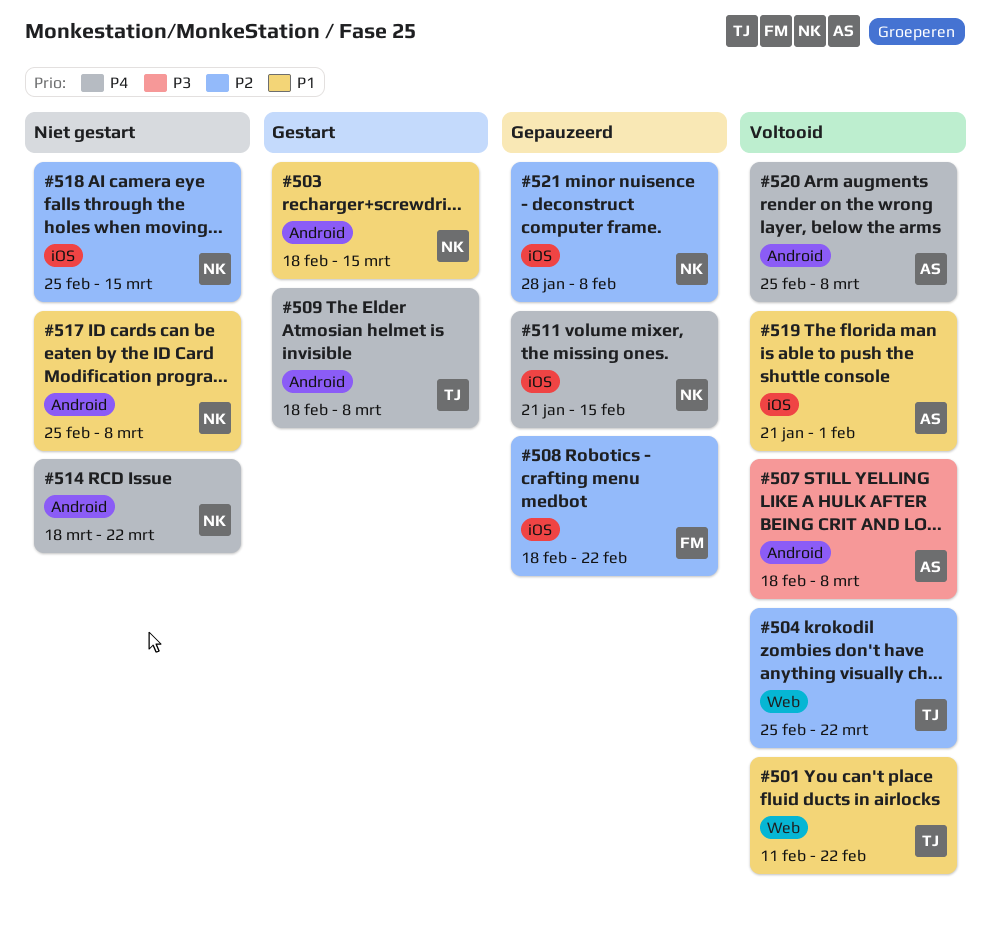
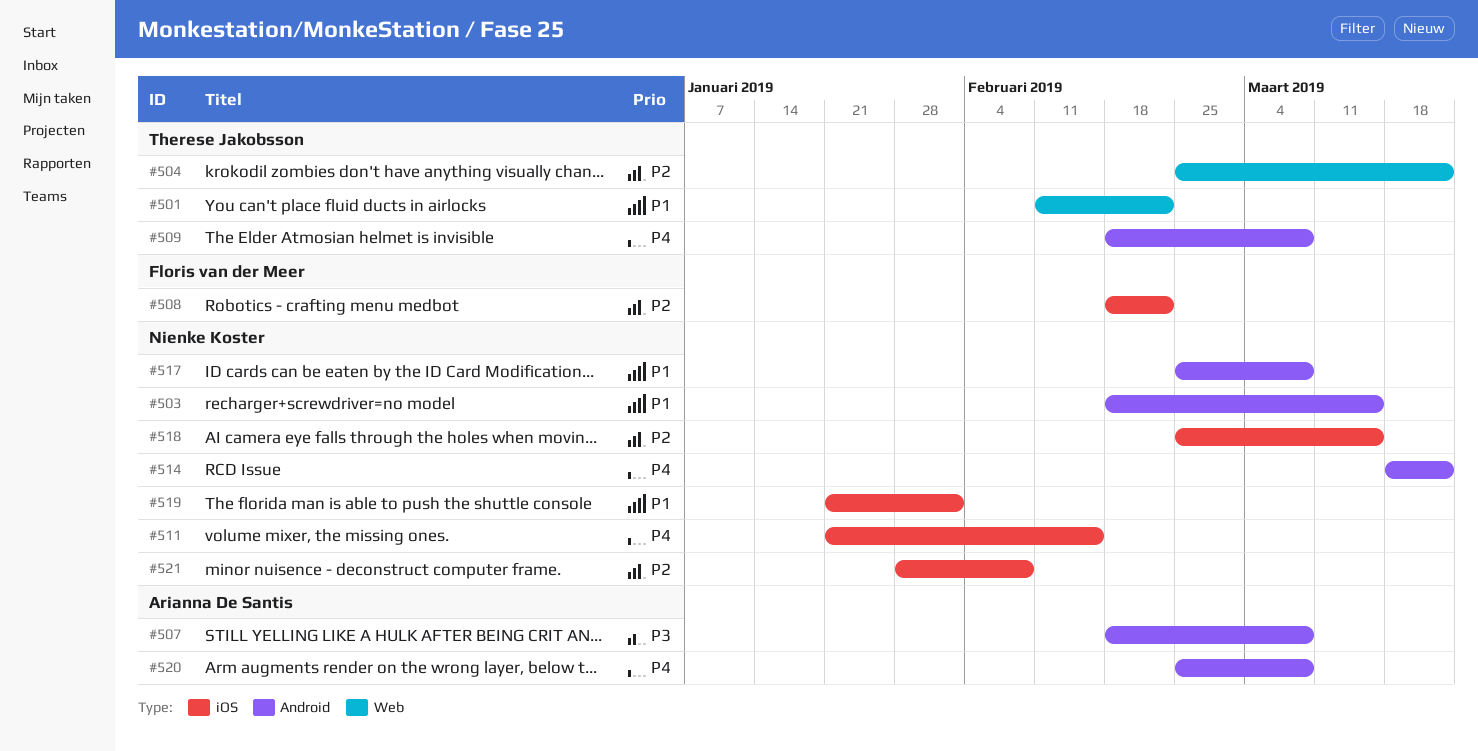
#519, owner: Arianna De Santis -> Nienke Koster

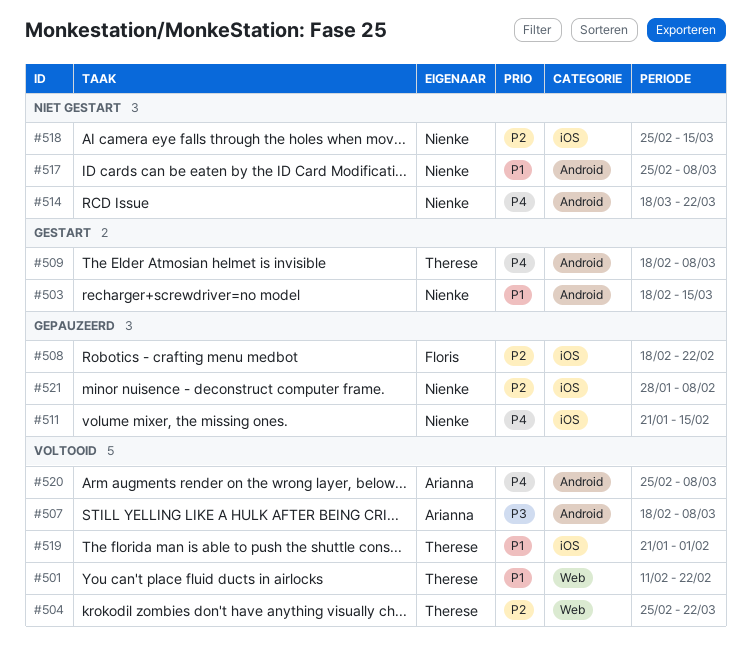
#519, owner: Nienke Koster -> Therese Jakobsson

